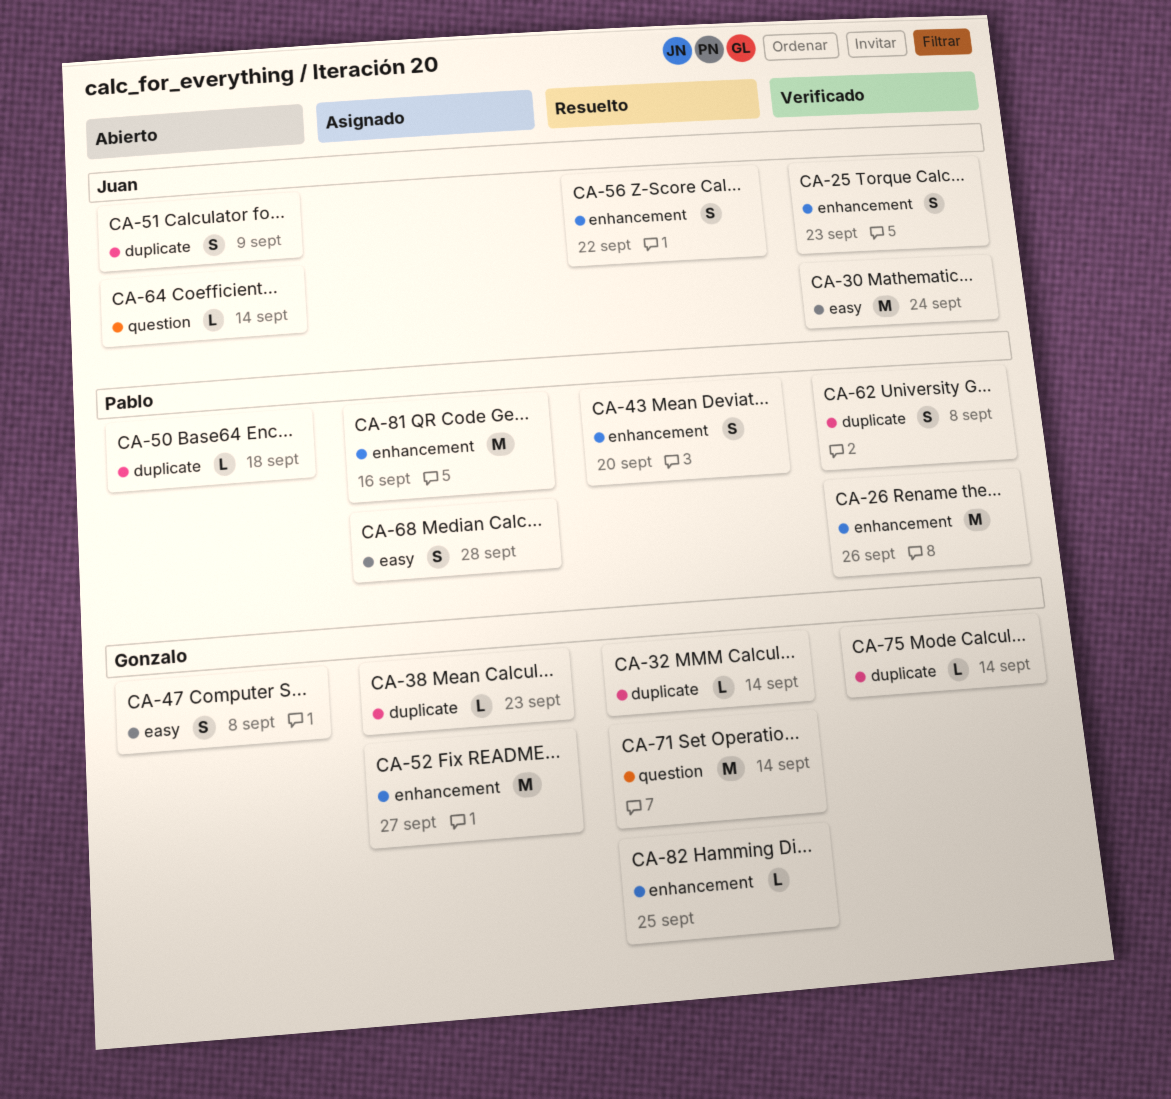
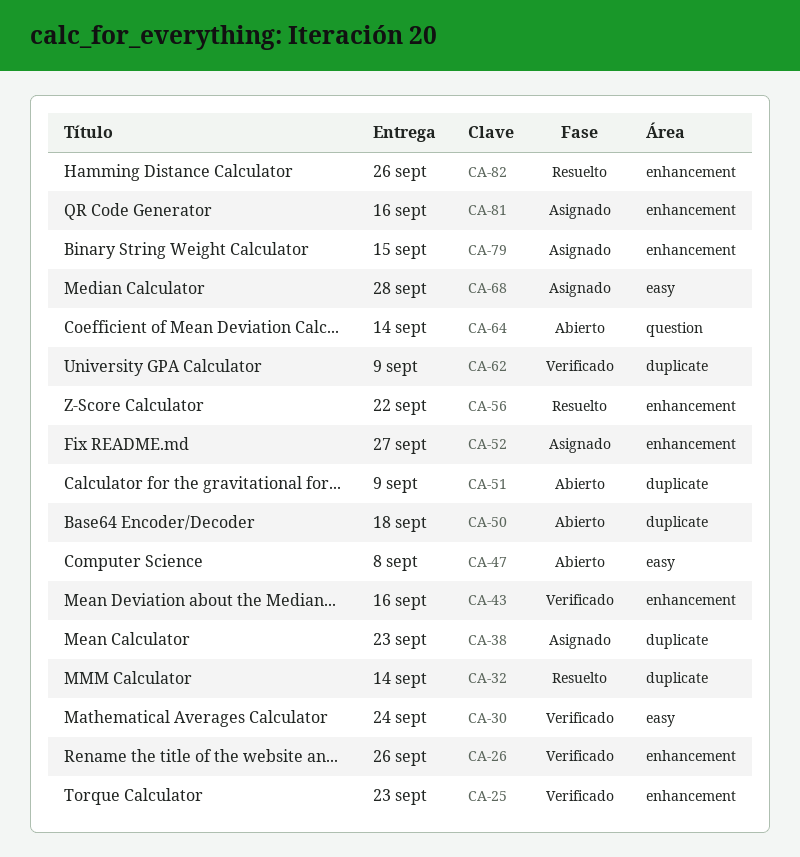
CA-43, status: Resuelto -> Verificado
CA-43, due: Sep 20 -> Sep 16
CA-62, due: Sep 8 -> Sep 9
CA-71: present -> none
CA-75: present -> none
CA-79: none -> present
CA-82, due: Sep 25 -> Sep 26

